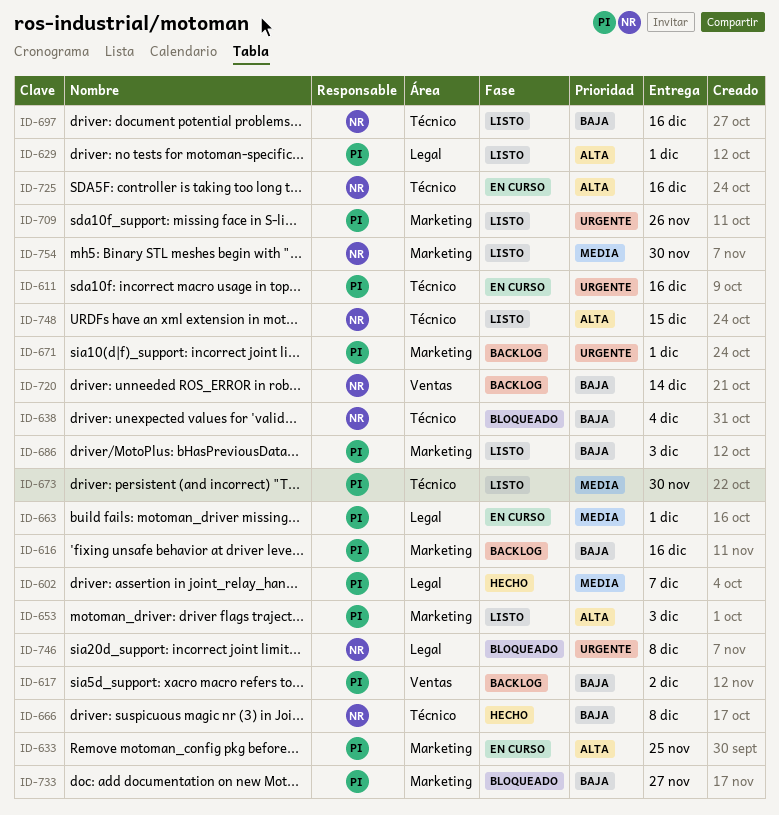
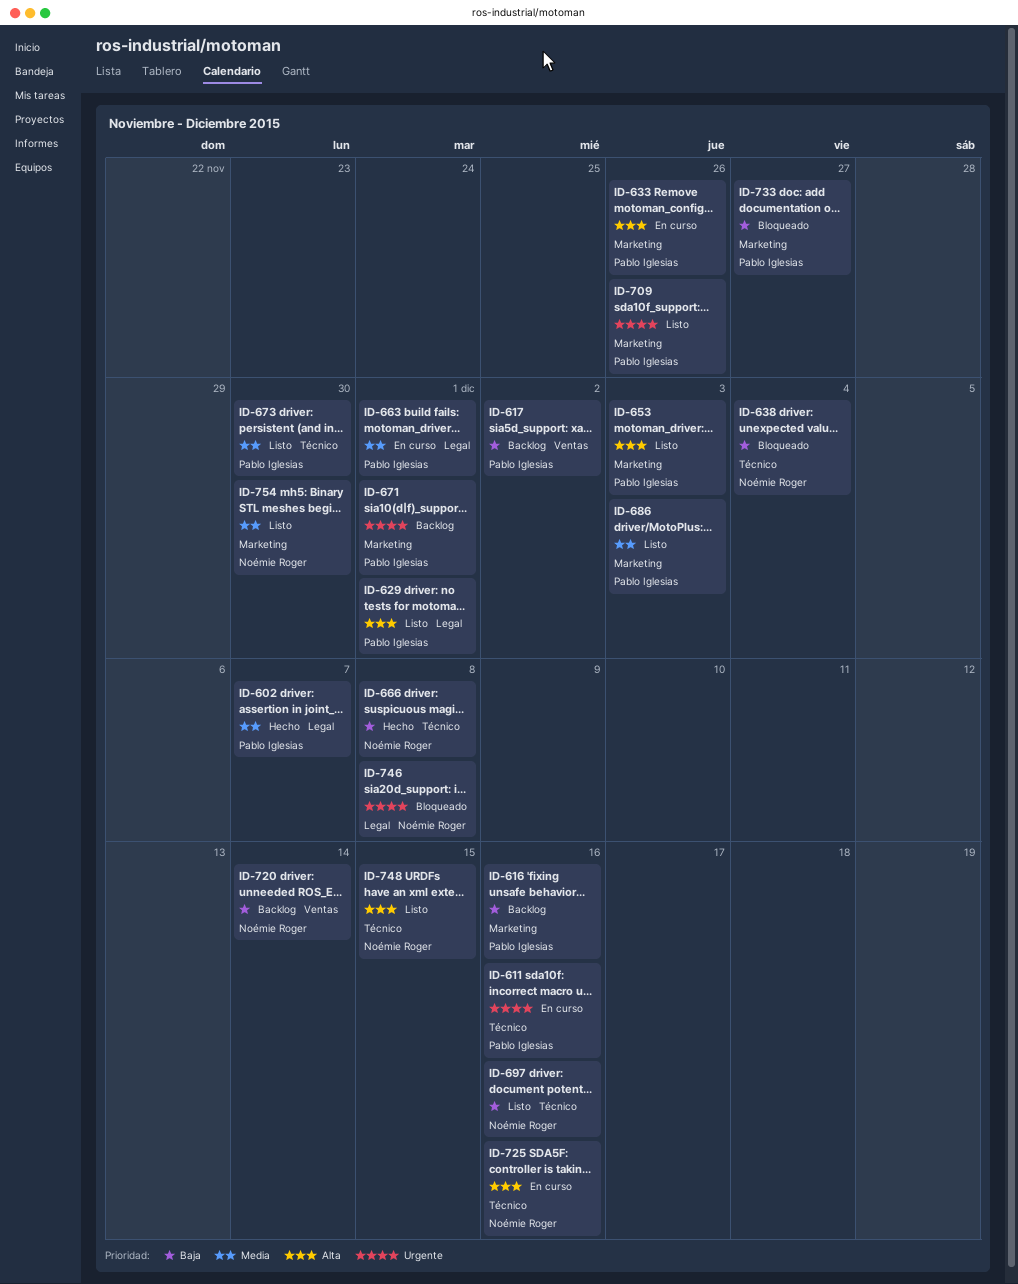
ID-633, due: Nov 25 -> Nov 26
ID-686, priority: Baja -> Media

